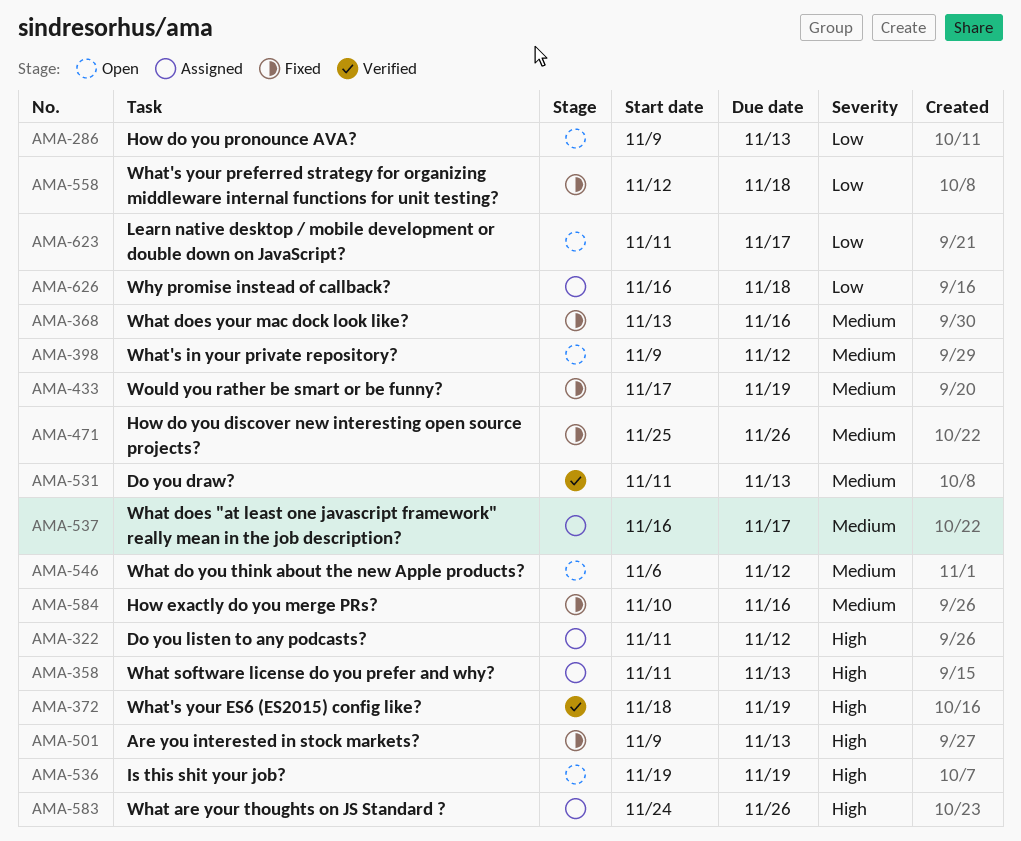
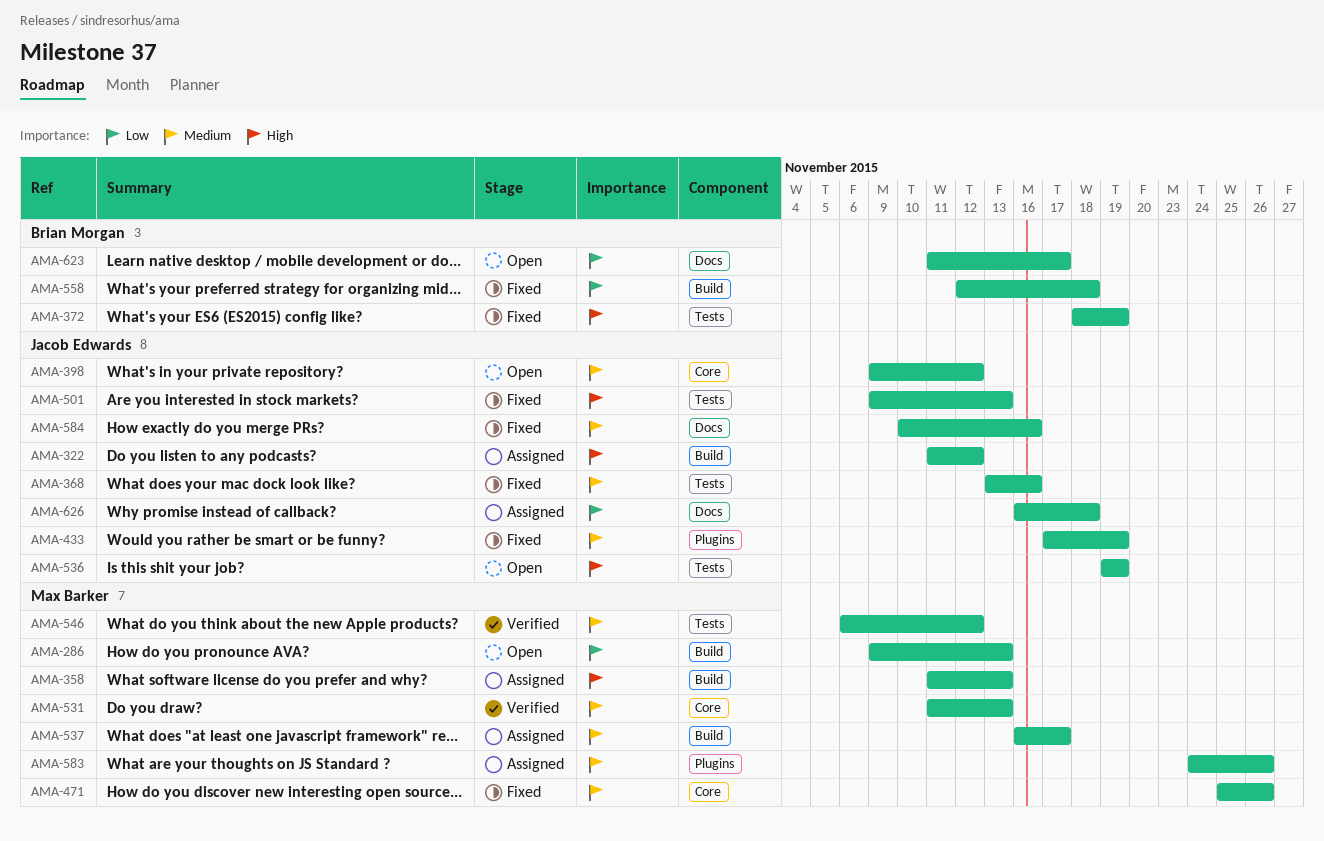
AMA-372, status: Verified -> Fixed
AMA-546, status: Open -> Verified
AMA-583, priority: High -> Medium

